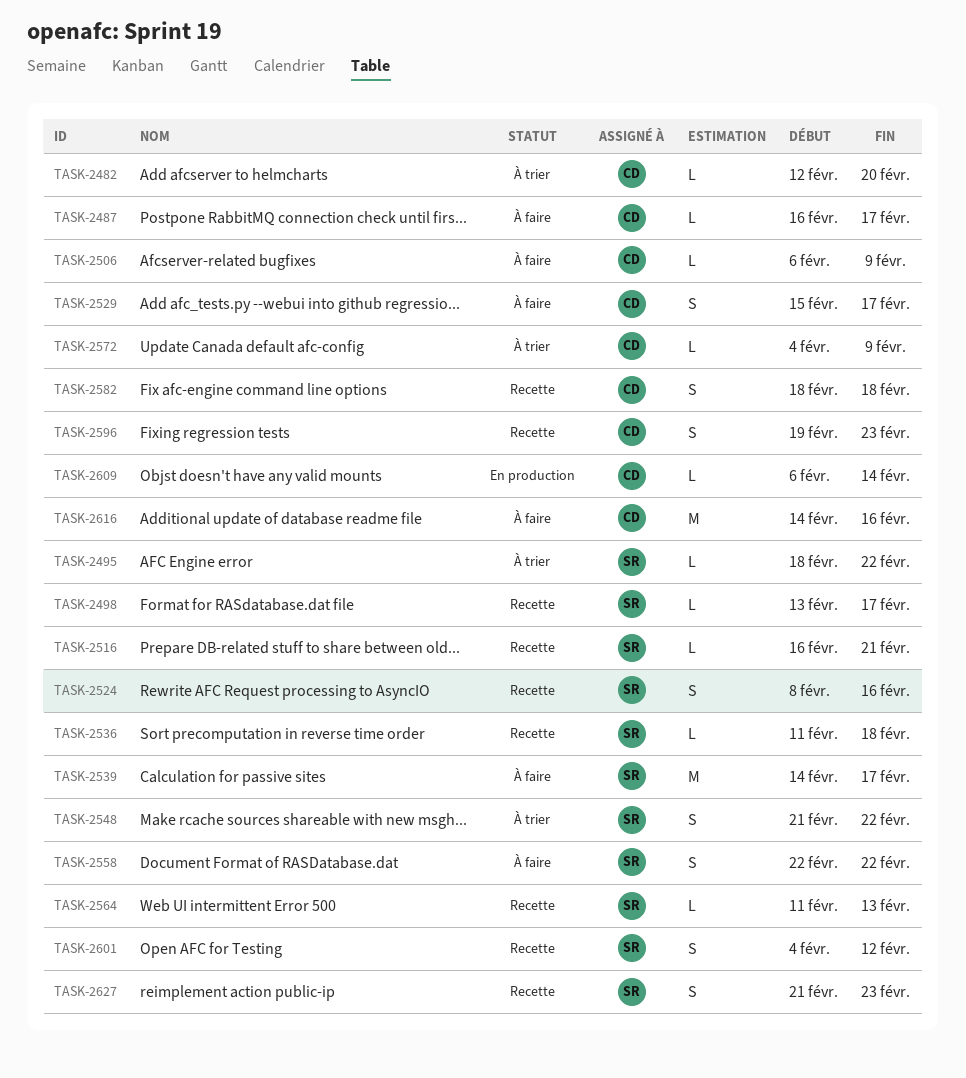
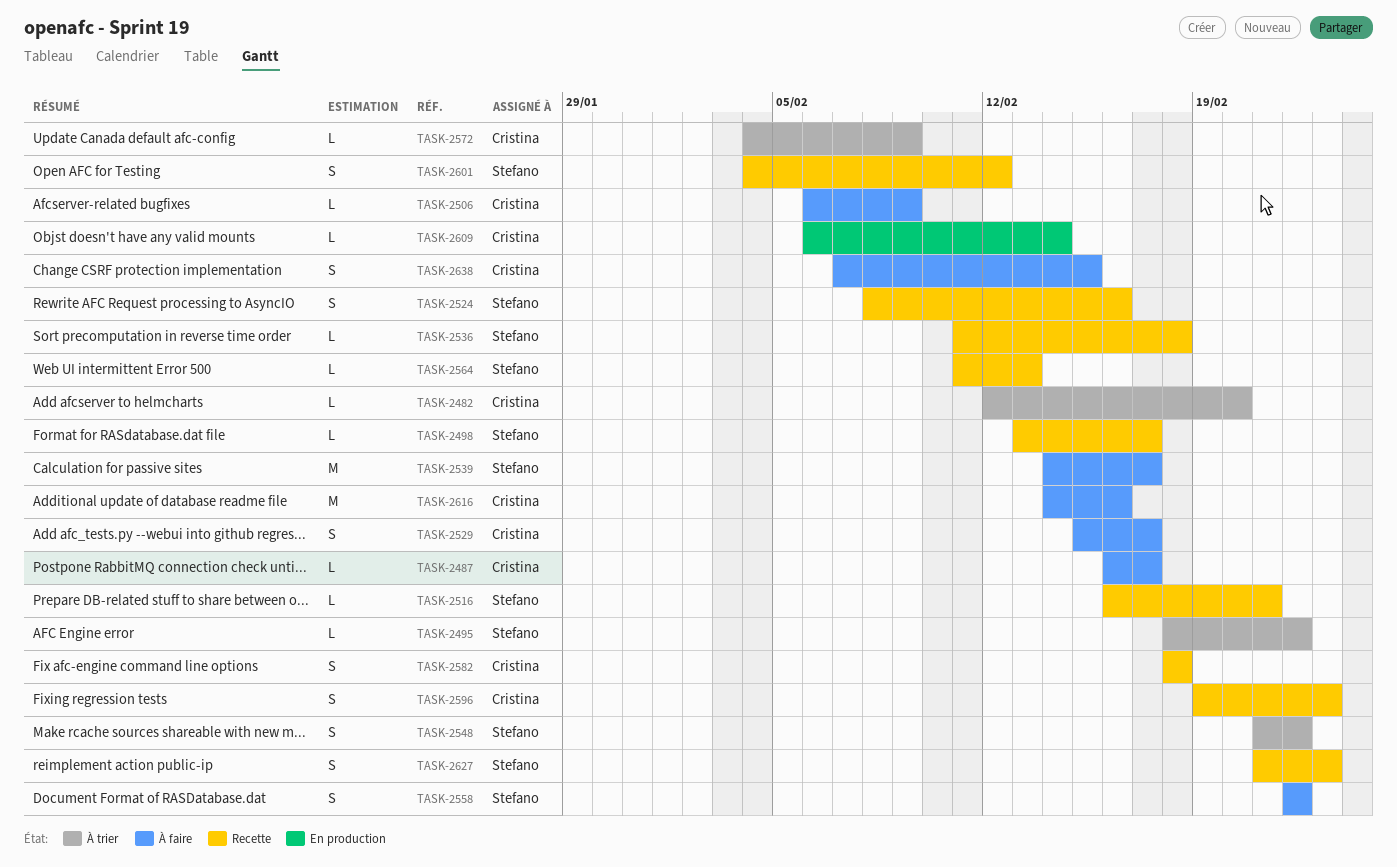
TASK-2638: none -> present

